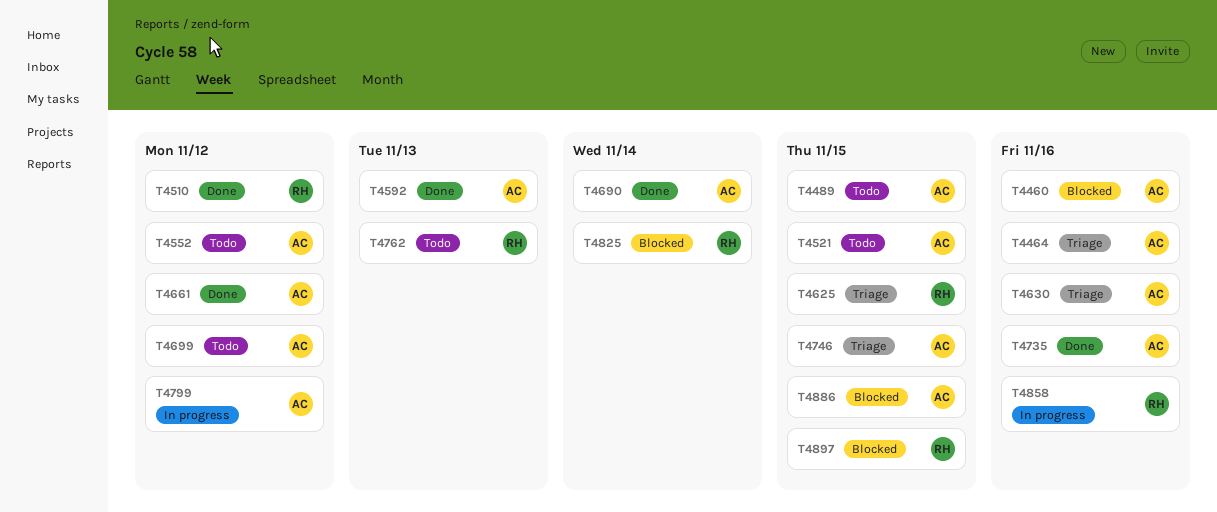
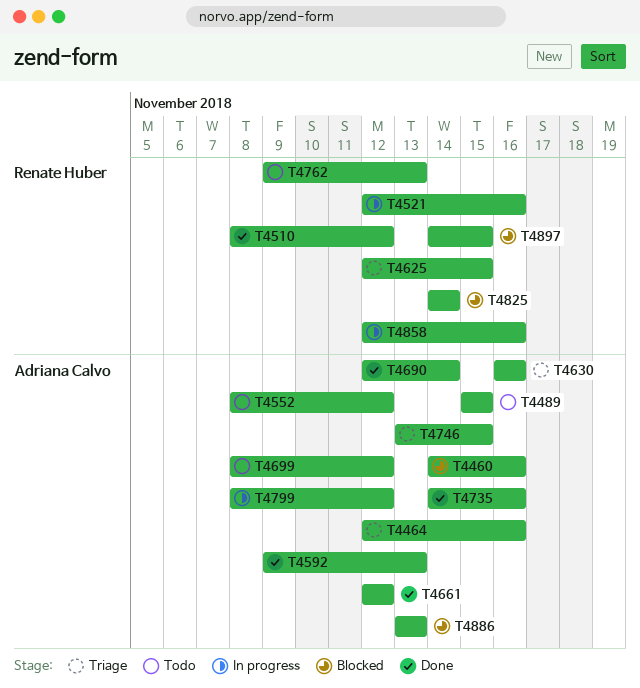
T4521, status: Todo -> In progress
T4521, owner: Adriana Calvo -> Renate Huber
T4521, due: Nov 15 -> Nov 16
T4886, due: Nov 15 -> Nov 13

